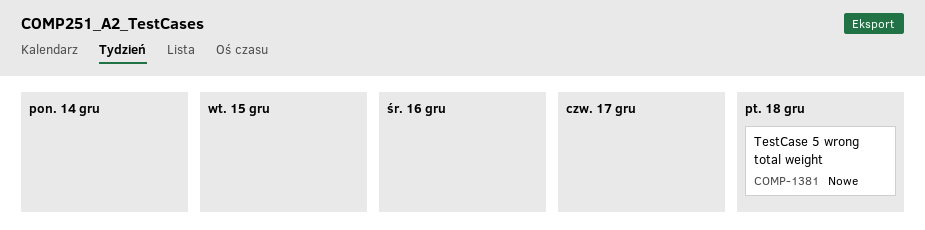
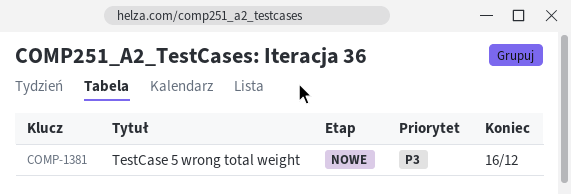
COMP-1381, due: Dec 18 -> Dec 16

